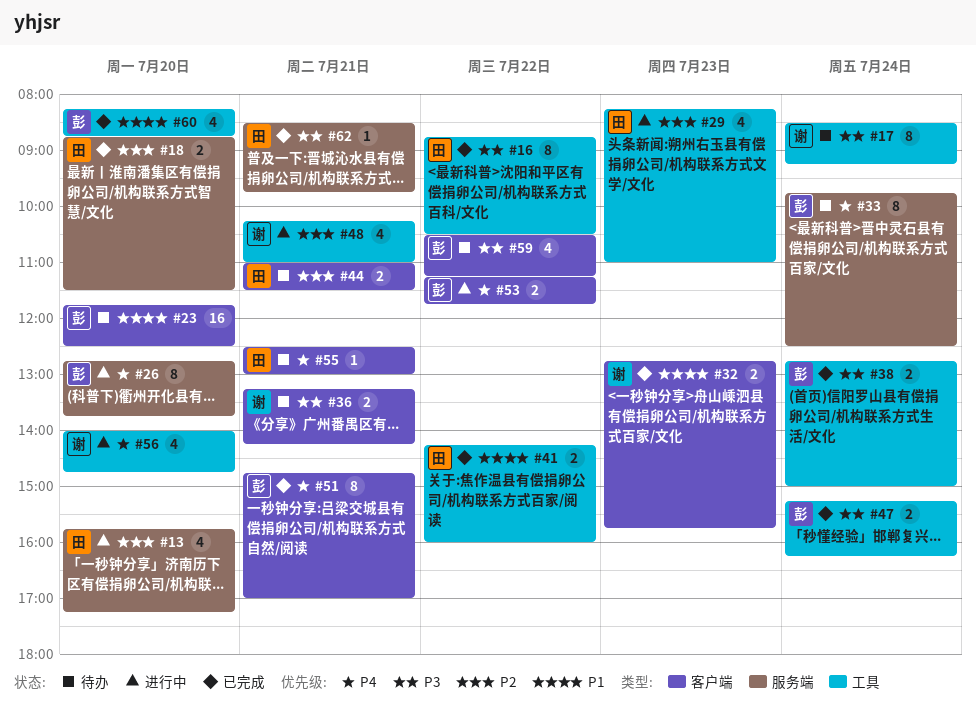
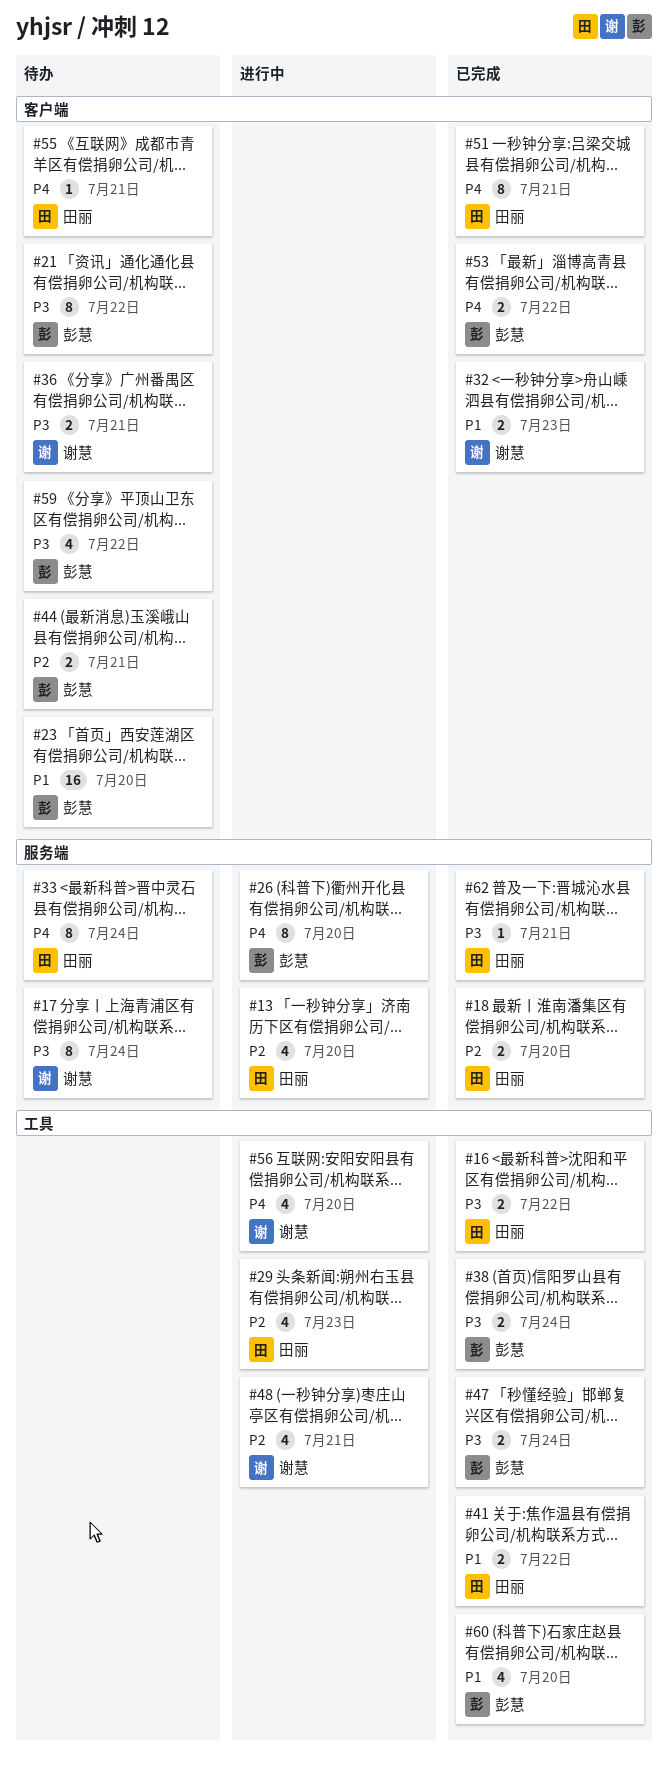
#16, estimate: 8 -> 2
#17, label: 工具 -> 服务端
#21: none -> present
#33, owner: 彭慧 -> 田丽
#44, owner: 田丽 -> 彭慧
#51, owner: 彭慧 -> 田丽
#53, status: 进行中 -> 已完成

